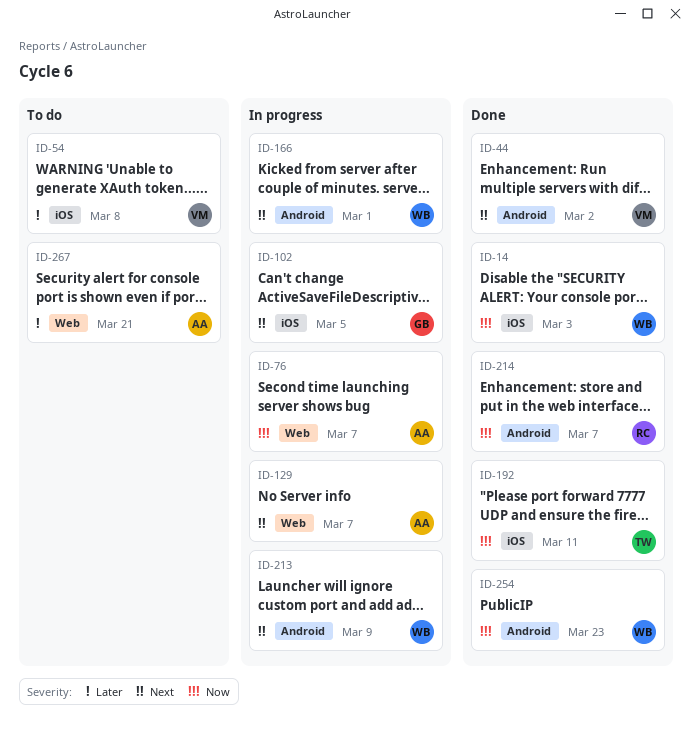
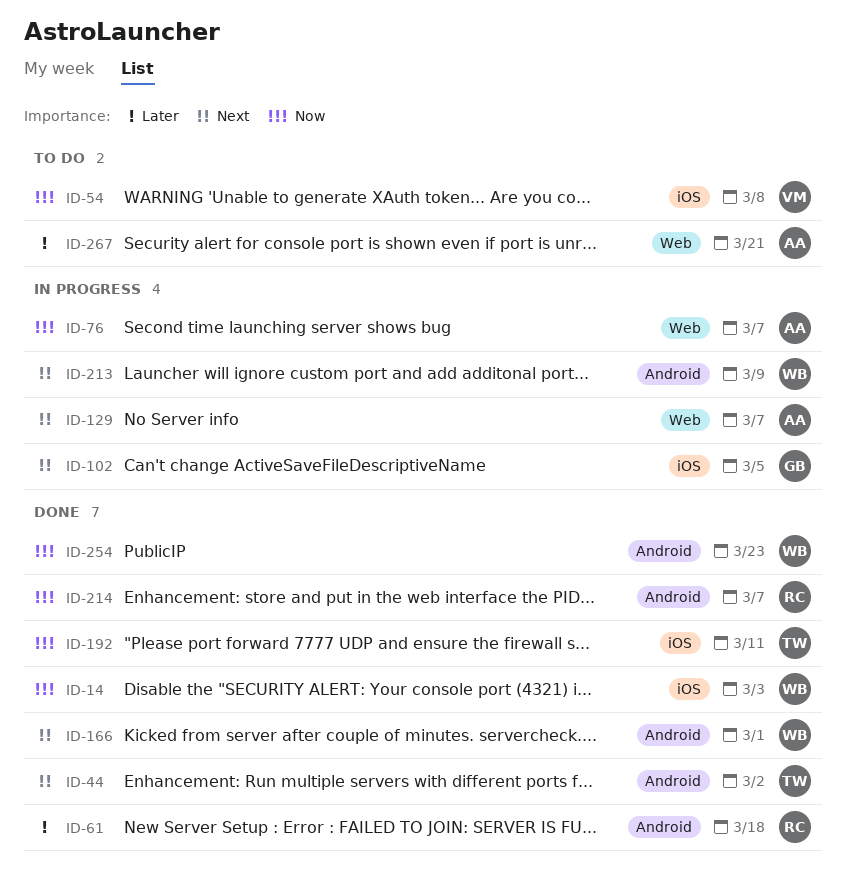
ID-44, owner: VM -> TW
ID-54, priority: Later -> Now
ID-61: none -> present
ID-166, status: In progress -> Done

